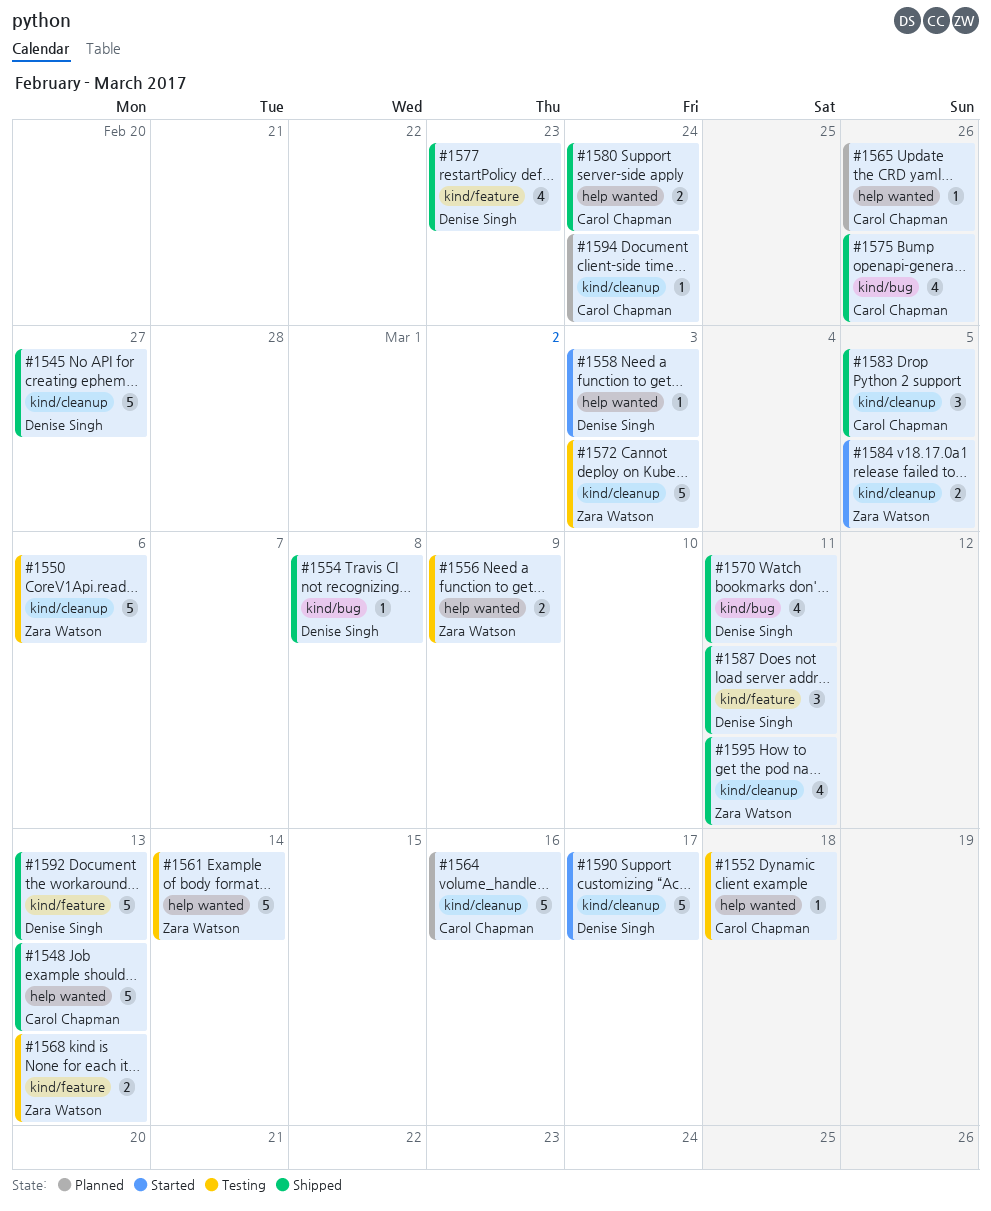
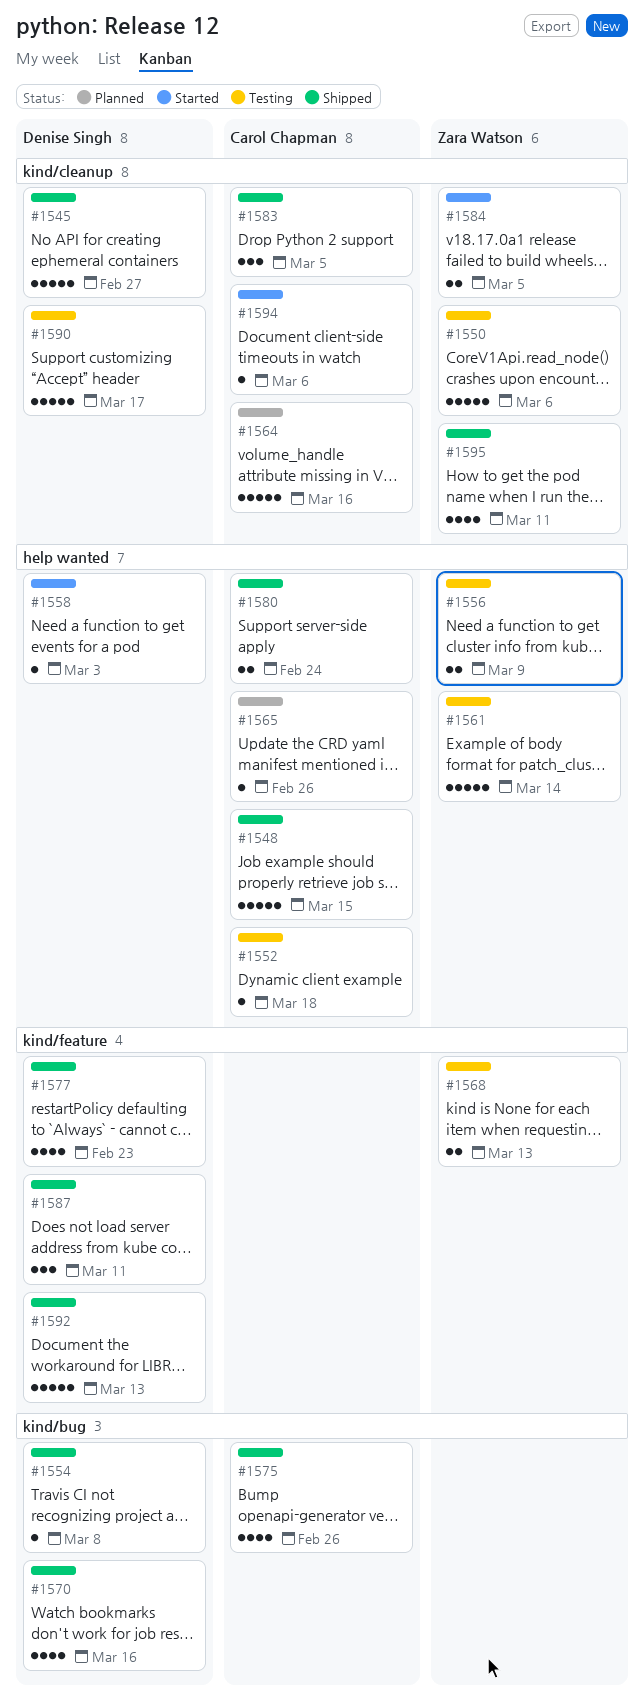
#1548, due: Mar 13 -> Mar 15
#1570, due: Mar 11 -> Mar 16
#1572: present -> none
#1590, status: Started -> Testing
#1594, status: Planned -> Started
#1594, due: Feb 24 -> Mar 6

